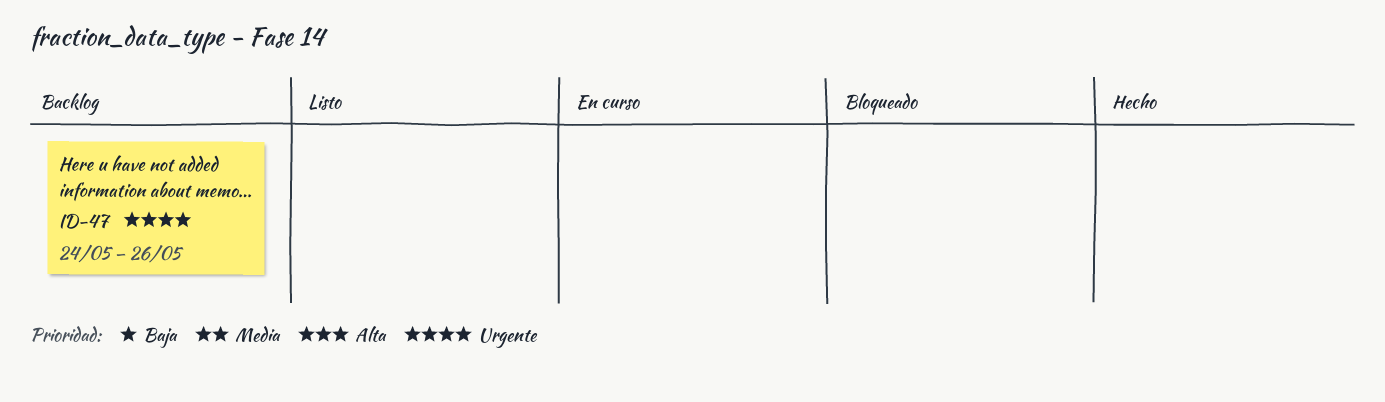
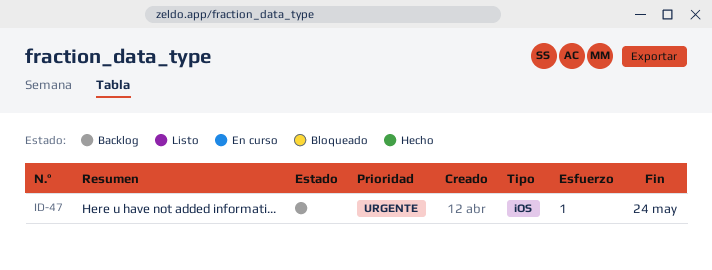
ID-47, due: May 26 -> May 24

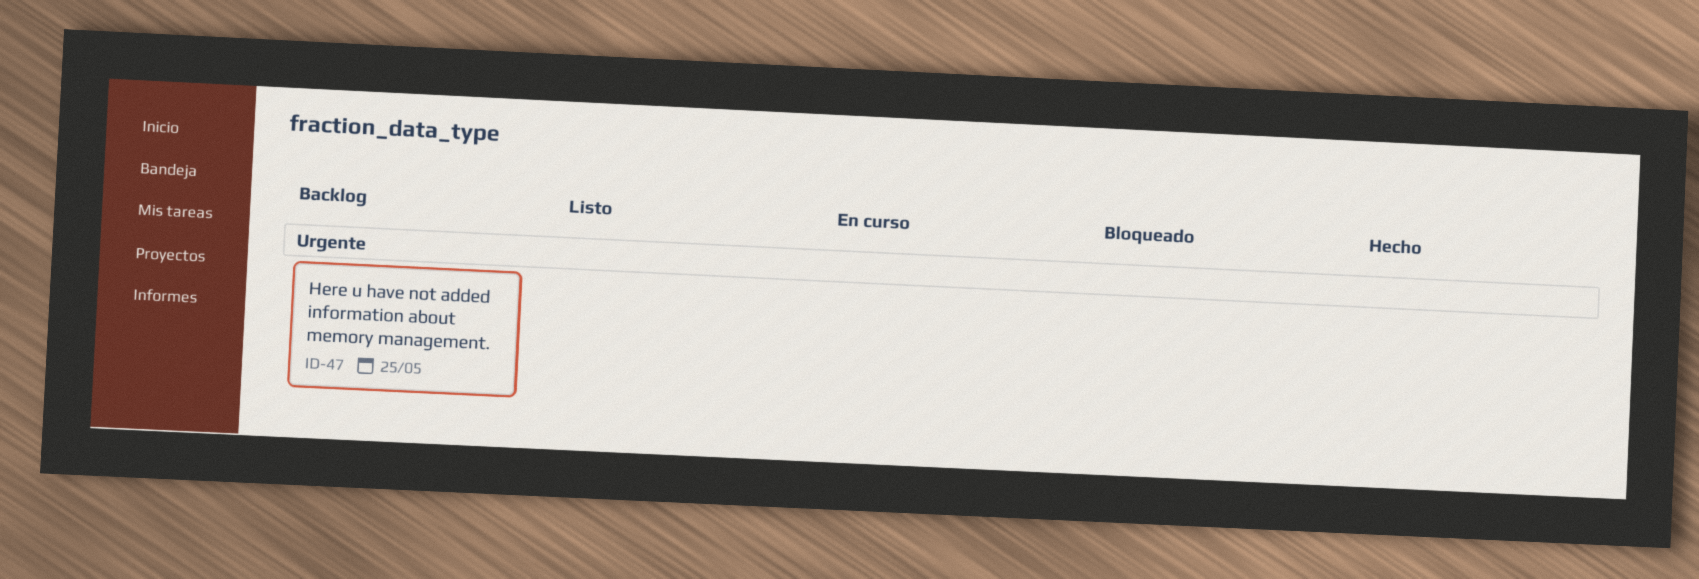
ID-47, due: May 24 -> May 25

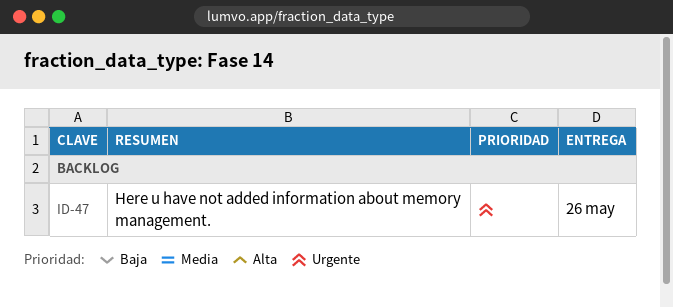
ID-47, due: May 25 -> May 26

